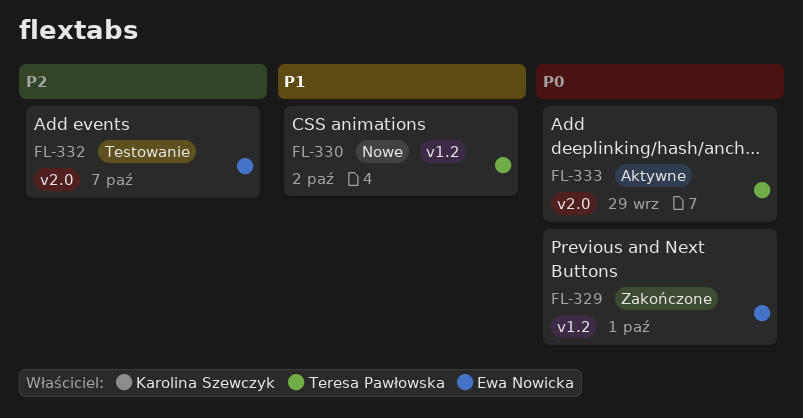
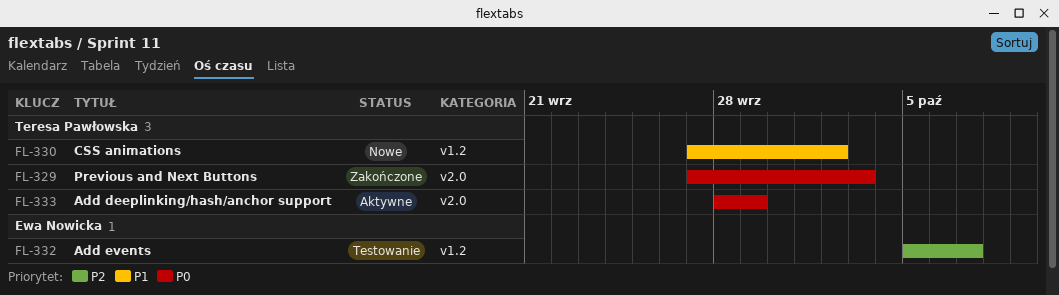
FL-329, owner: Ewa Nowicka -> Teresa Pawłowska
FL-329, label: v1.2 -> v2.0
FL-329, due: Oct 1 -> Oct 3
FL-332, label: v2.0 -> v1.2

